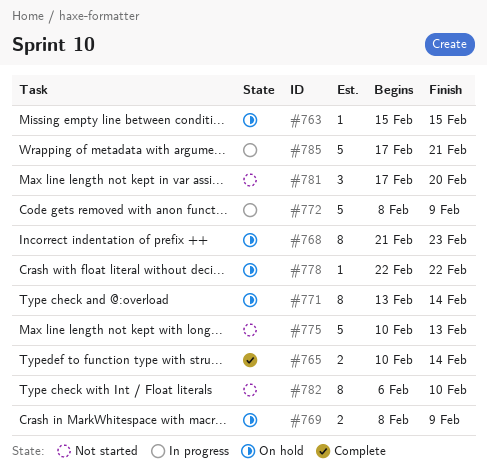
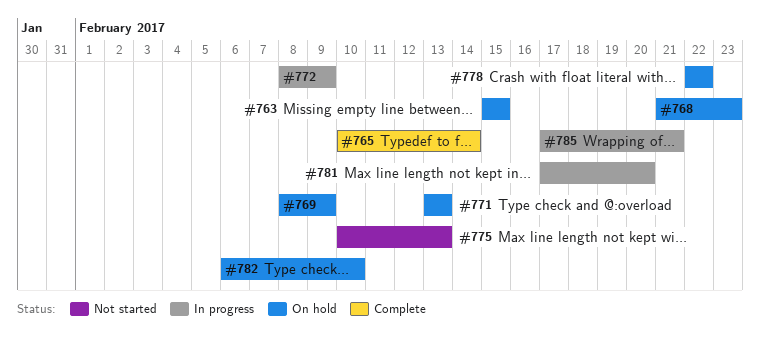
#771, due: Feb 14 -> Feb 13
#781, status: Not started -> In progress
#782, status: Not started -> On hold

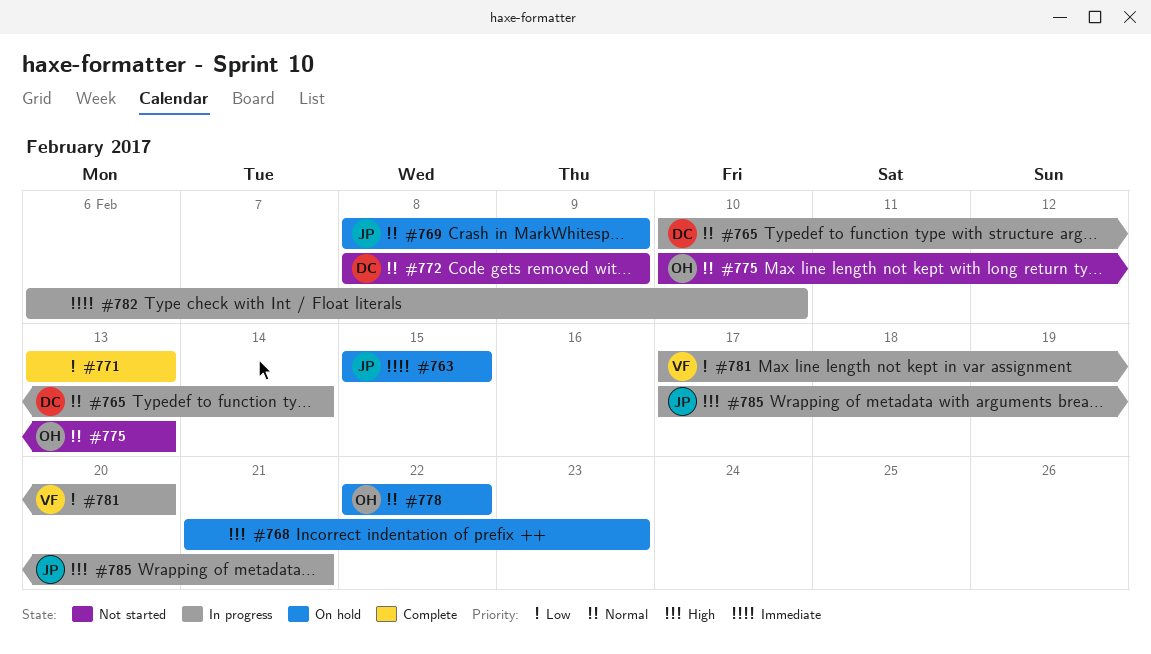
#765, status: Complete -> In progress
#771, status: On hold -> Complete
#772, status: In progress -> Not started
#782, status: On hold -> In progress

